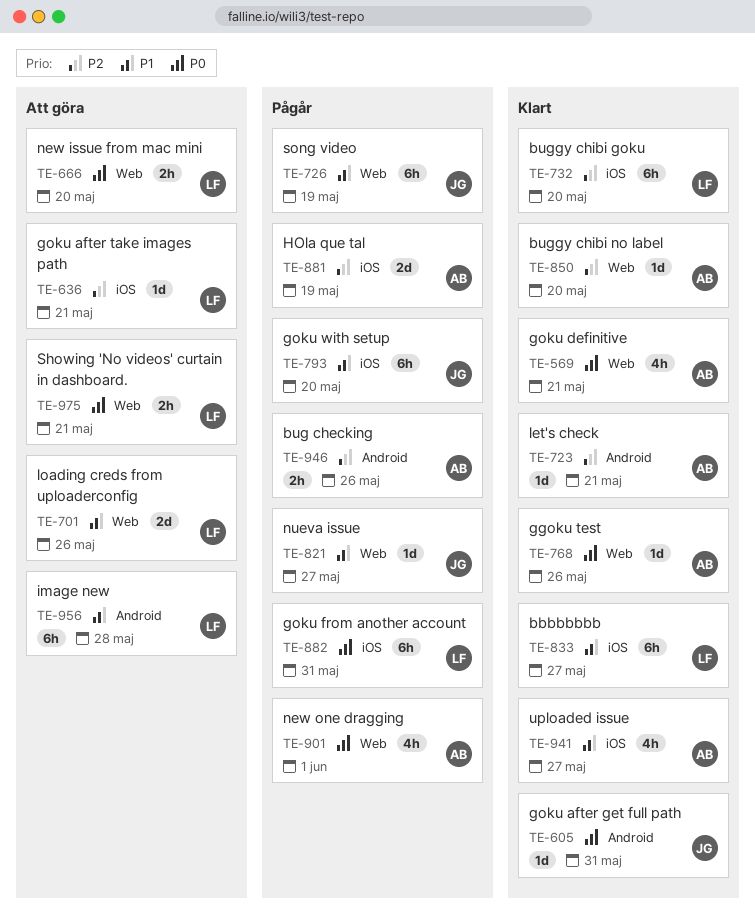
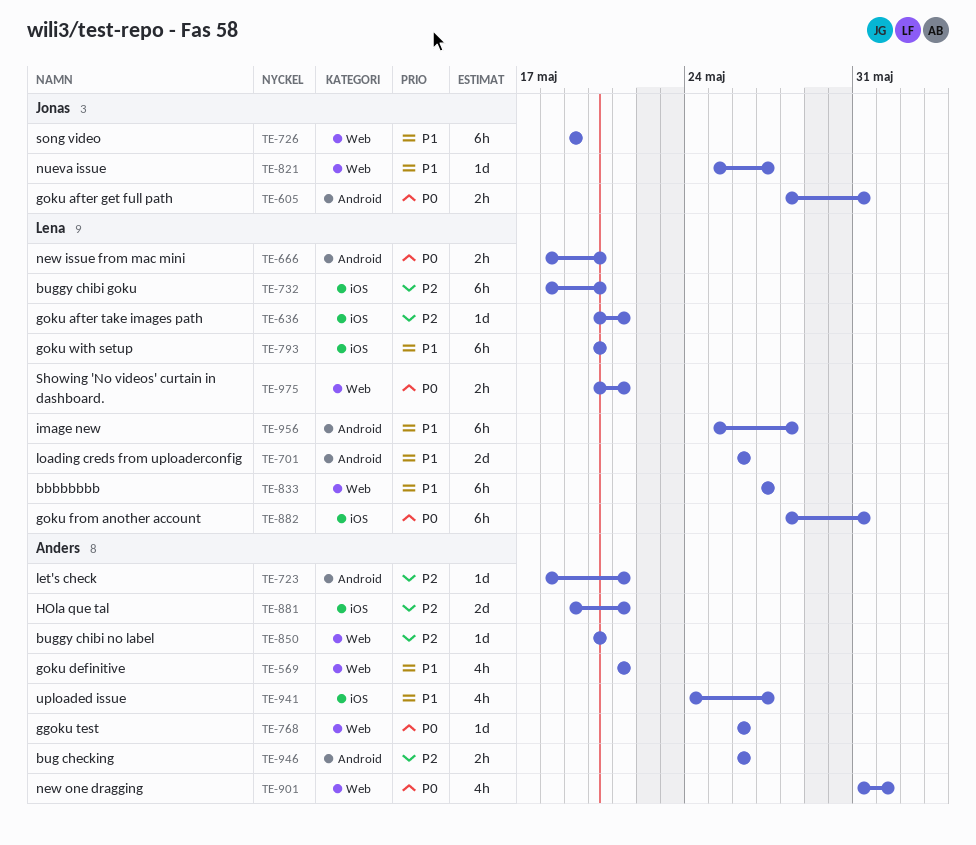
TE-569, priority: P0 -> P1
TE-605, estimate: 1d -> 2h
TE-666, label: Web -> Android
TE-701, label: Web -> Android
TE-793, owner: Jonas -> Lena
TE-833, label: iOS -> Web
TE-881, due: May 19 -> May 21

